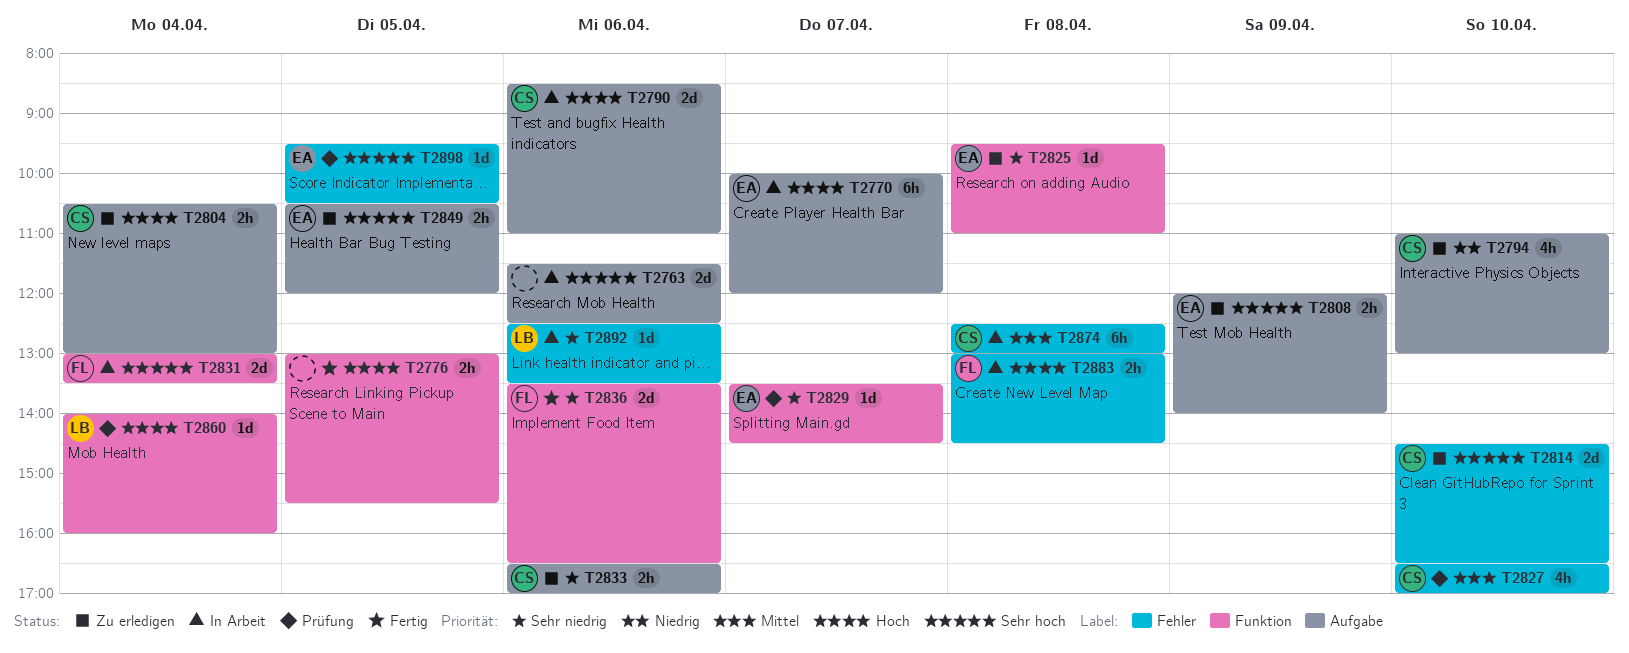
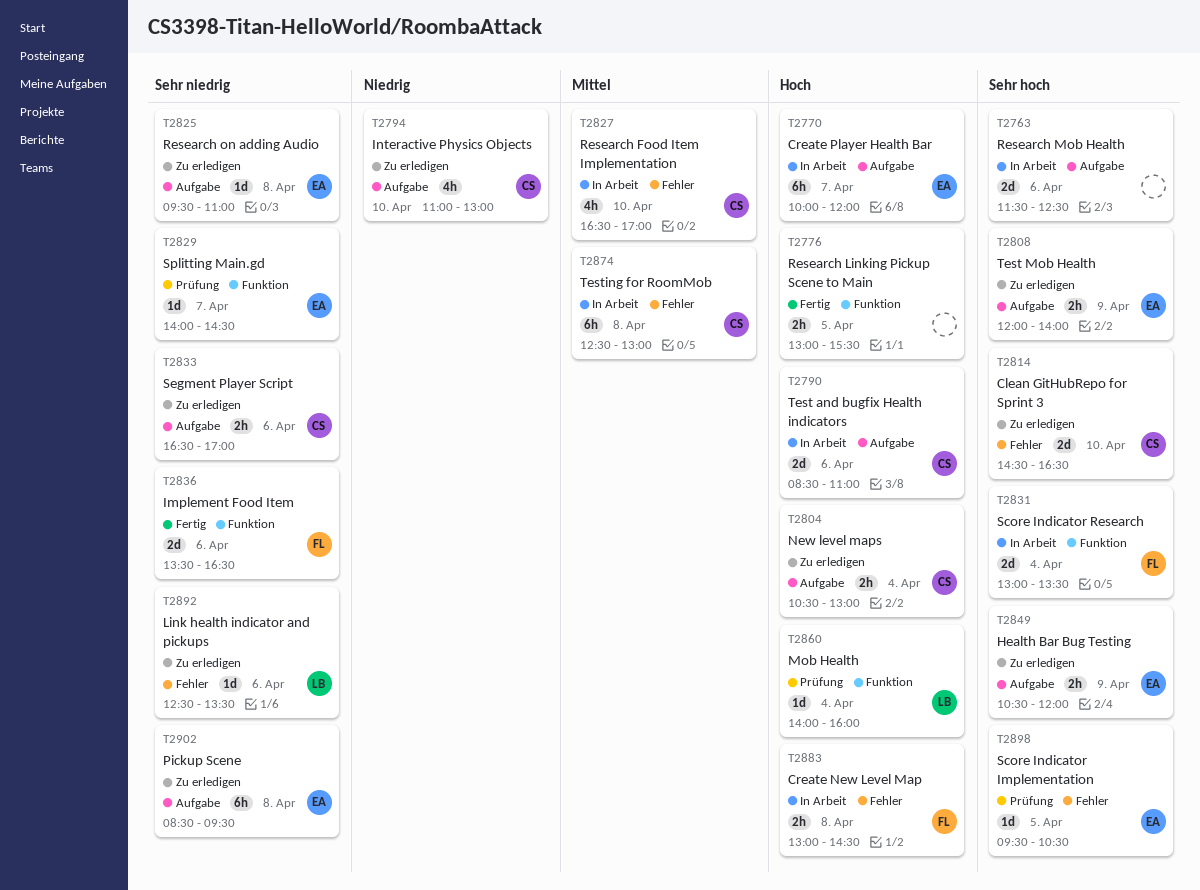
T2825, label: Funktion -> Aufgabe
T2827, status: Prüfung -> In Arbeit
T2829, begins: 13:30 -> 14:00
T2849, day: Apr 5 -> Apr 9
T2892, status: In Arbeit -> Zu erledigen
T2902: none -> present

